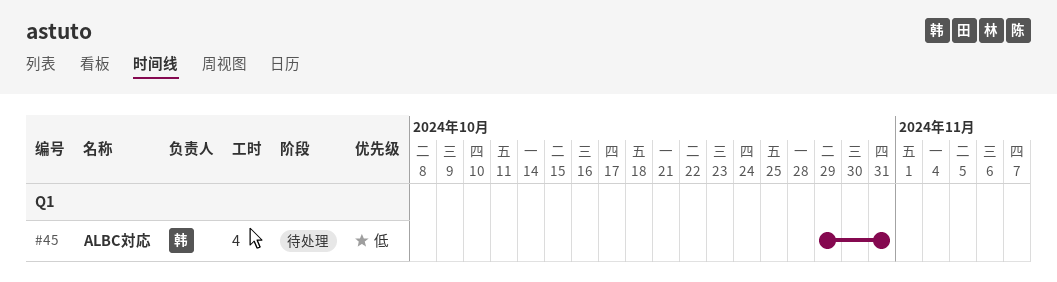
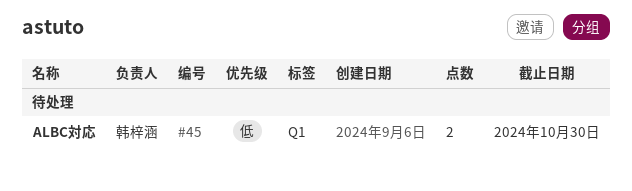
#45, estimate: 4 -> 2
#45, due: Oct 31 -> Oct 30

